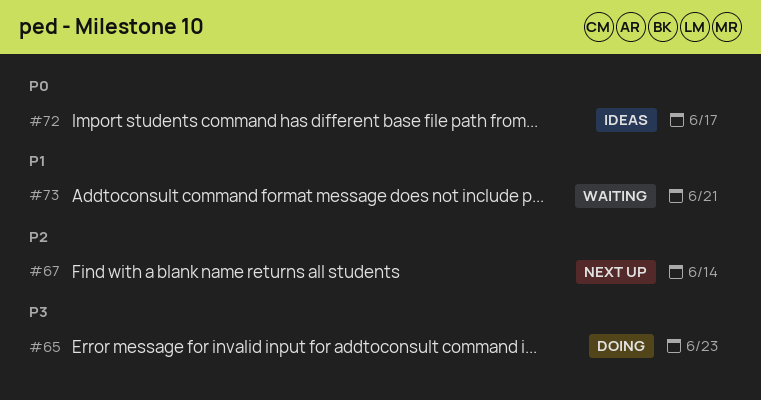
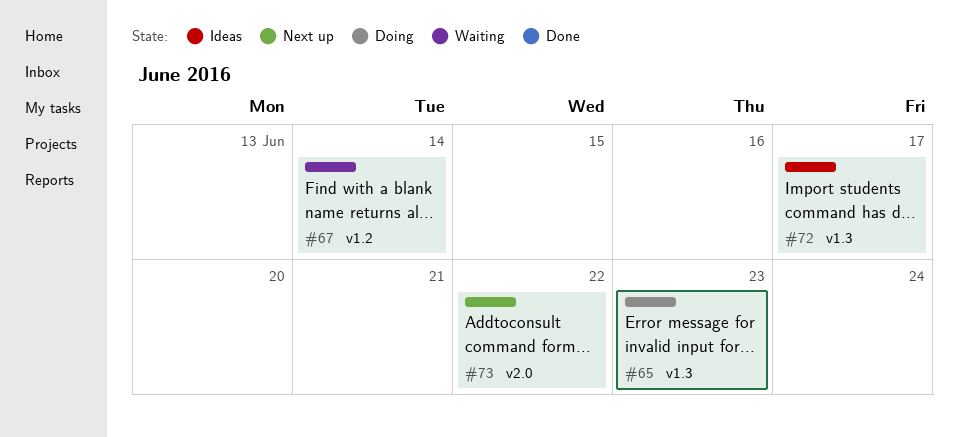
#67, status: Next up -> Waiting
#73, status: Waiting -> Next up
#73, due: Jun 21 -> Jun 22

